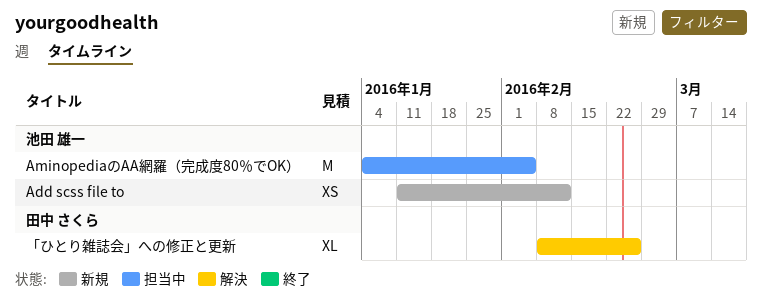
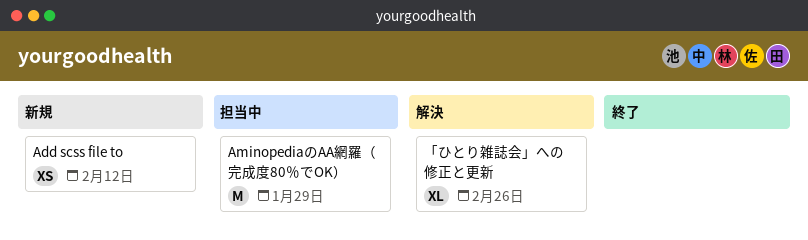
AminopediaのAA網羅（完成度80％でOK）, due: Feb 5 -> Jan 29

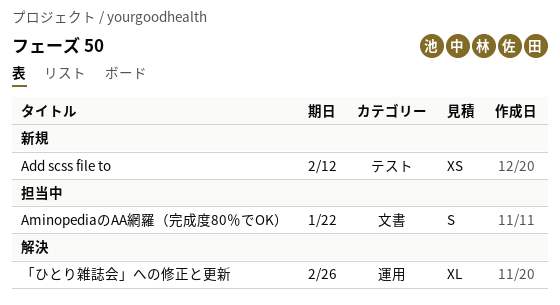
AminopediaのAA網羅（完成度80％でOK）, estimate: M -> S
AminopediaのAA網羅（完成度80％でOK）, due: Jan 29 -> Jan 22

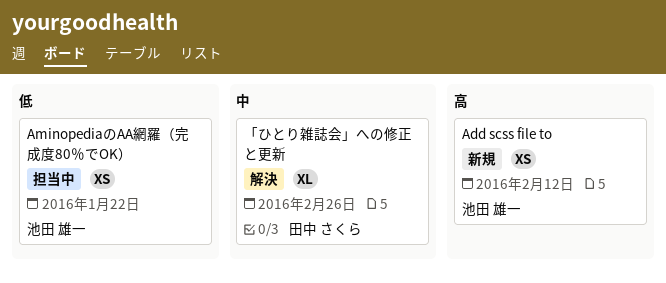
AminopediaのAA網羅（完成度80％でOK）, estimate: S -> XS

